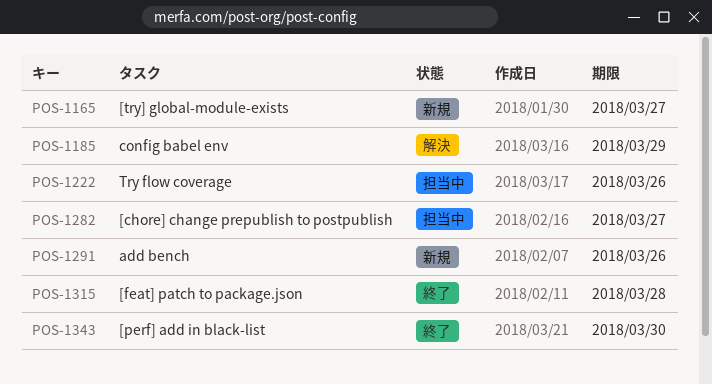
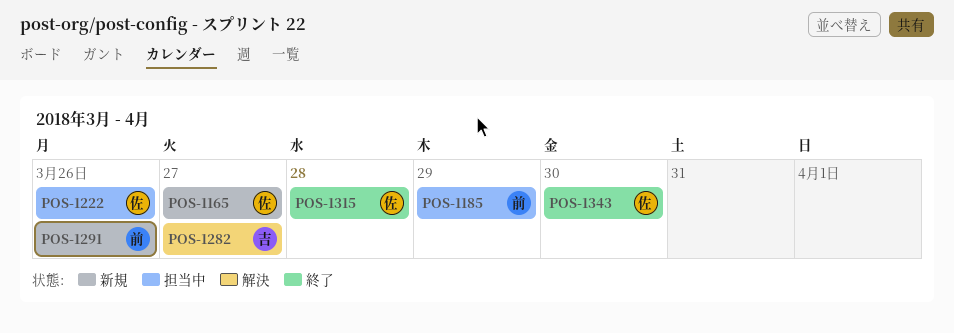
POS-1185, status: 解決 -> 担当中
POS-1282, status: 担当中 -> 解決

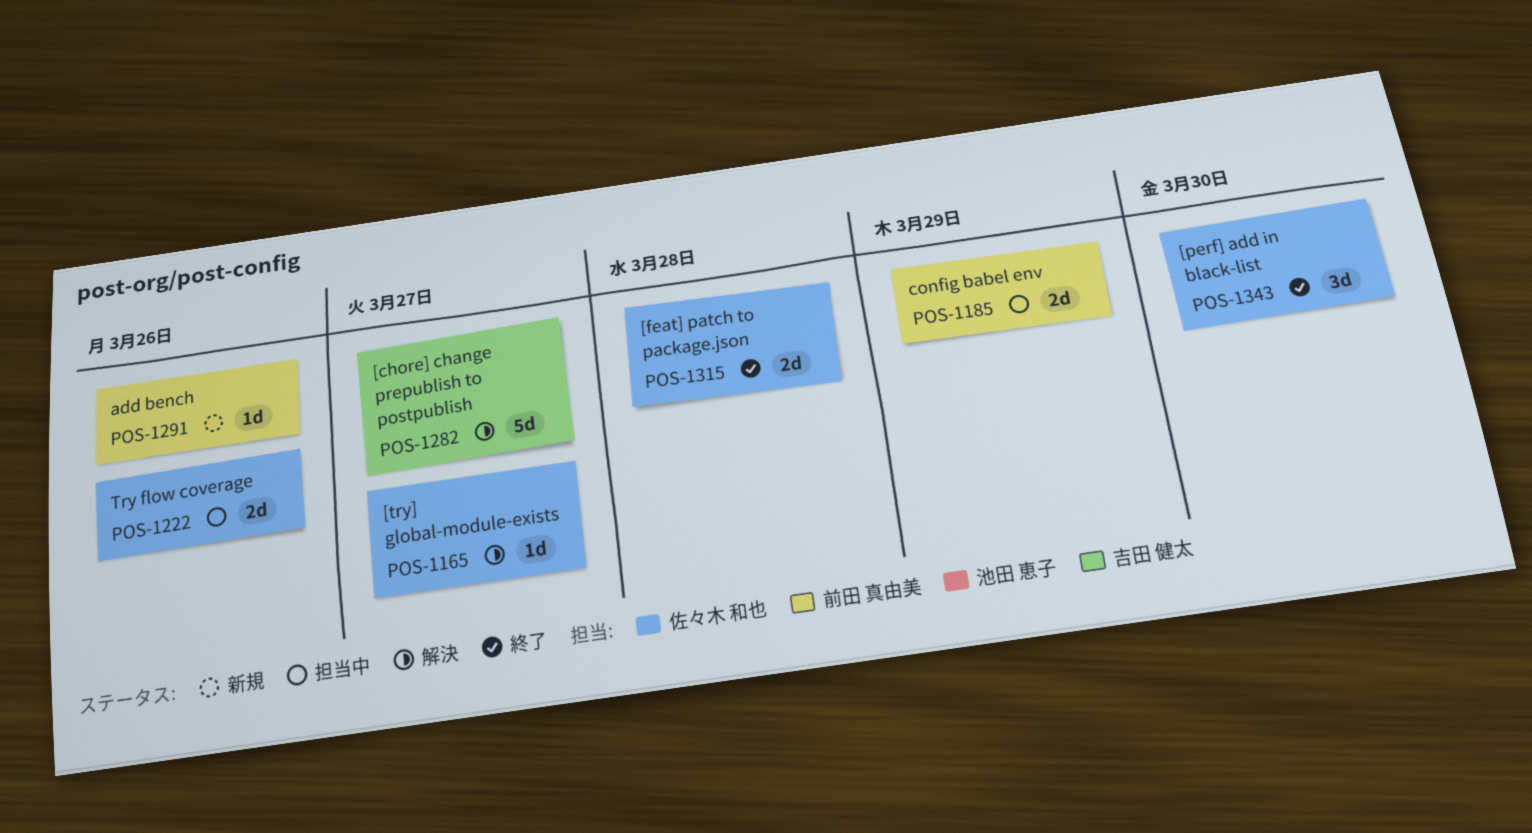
POS-1165, status: 新規 -> 解決

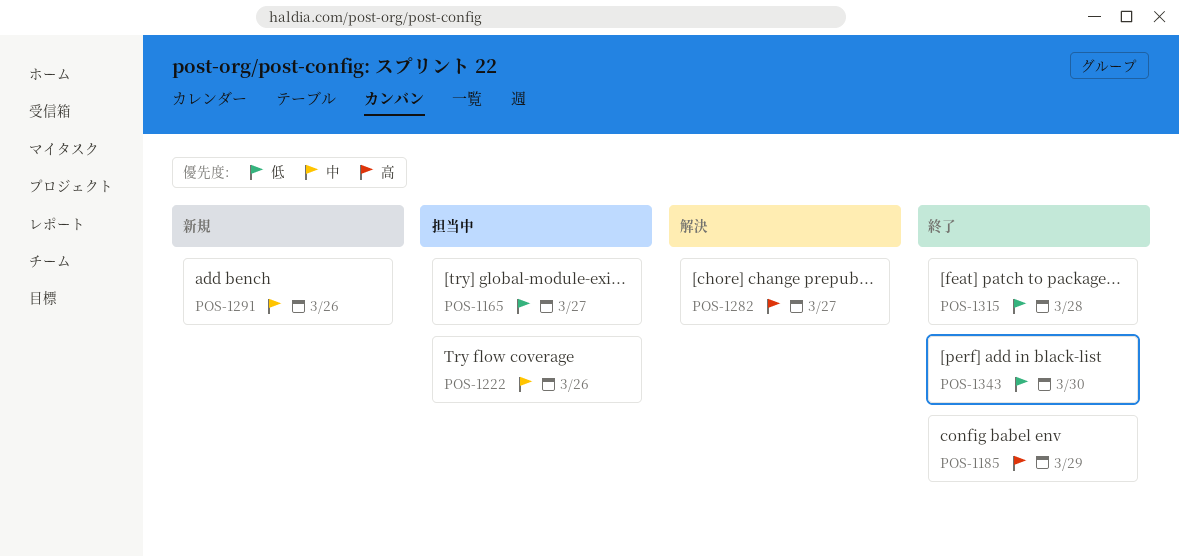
POS-1165, status: 解決 -> 担当中
POS-1185, status: 担当中 -> 終了

